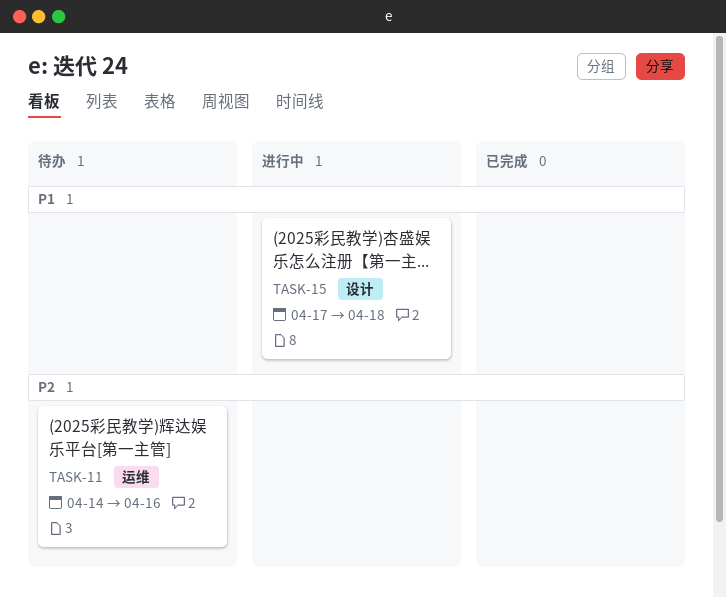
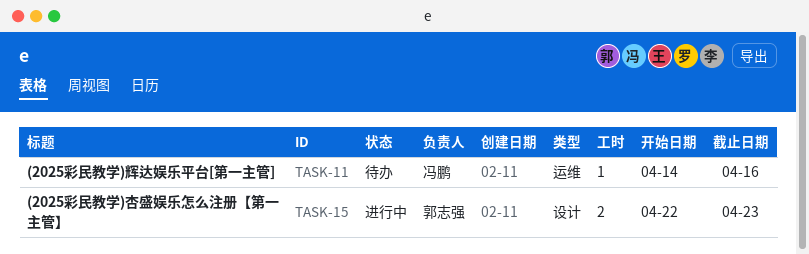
TASK-15, start: Apr 17 -> Apr 22
TASK-15, due: Apr 18 -> Apr 23

